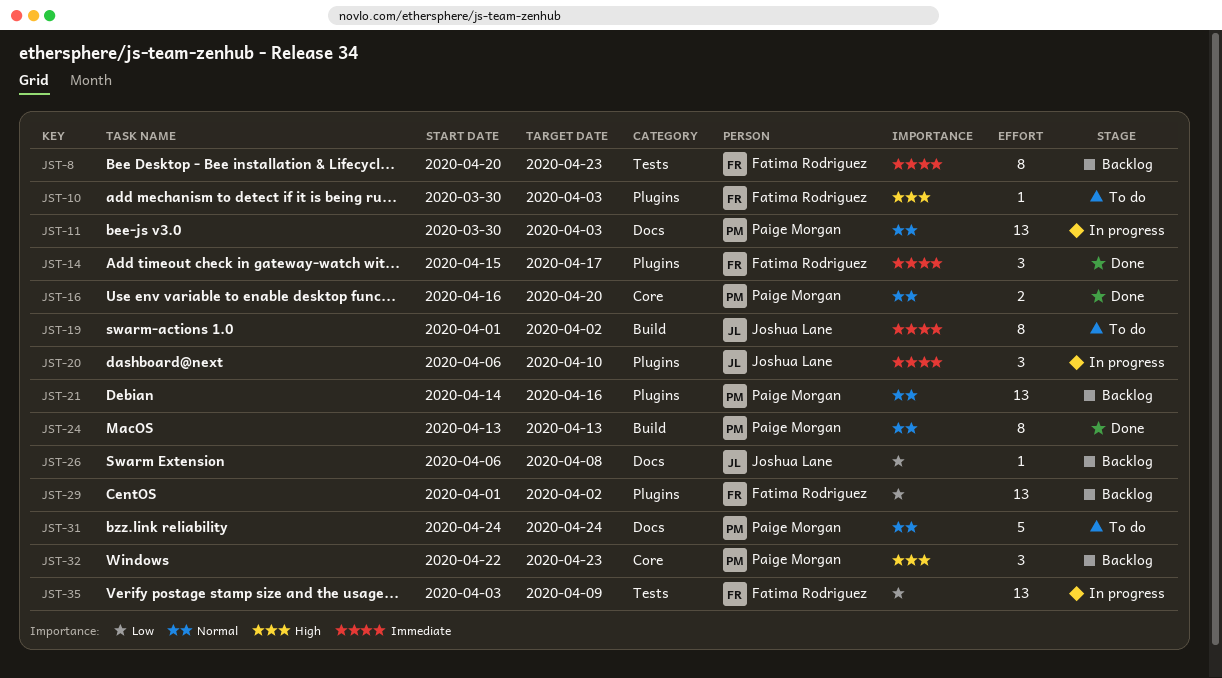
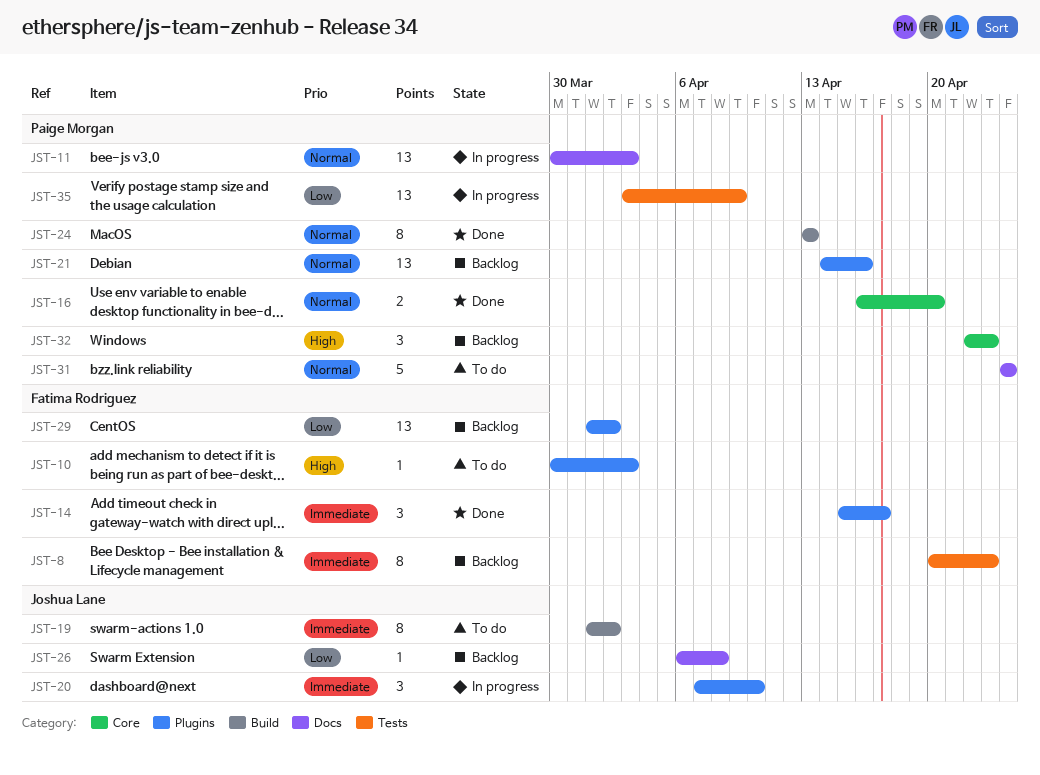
JST-20, start: Apr 6 -> Apr 7
JST-35, owner: Fatima Rodriguez -> Paige Morgan

